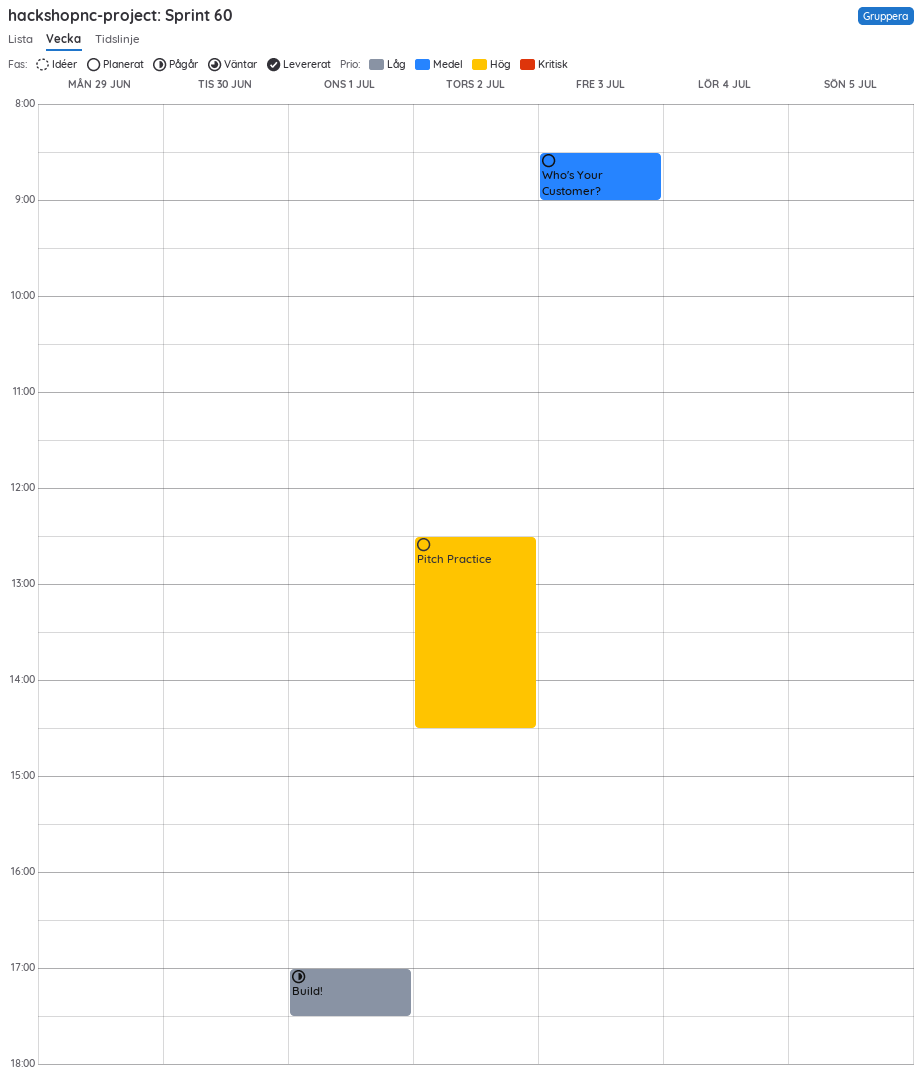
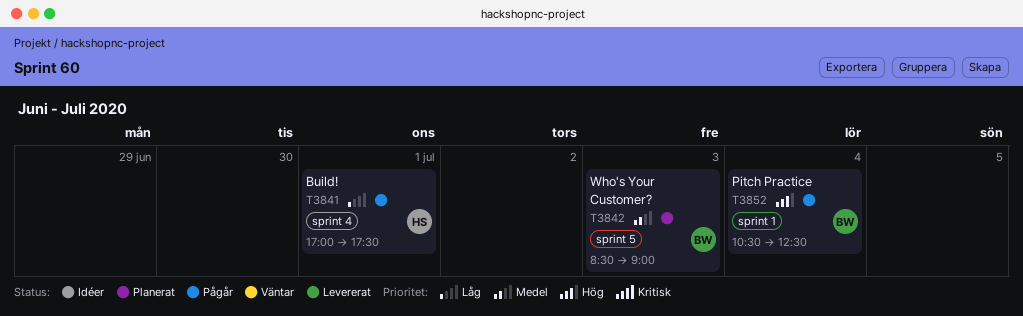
Pitch Practice, status: Planerat -> Pågår
Pitch Practice, day: Jul 2 -> Jul 4
Pitch Practice, begins: 12:30 -> 10:30
Pitch Practice, ends: 14:30 -> 12:30

